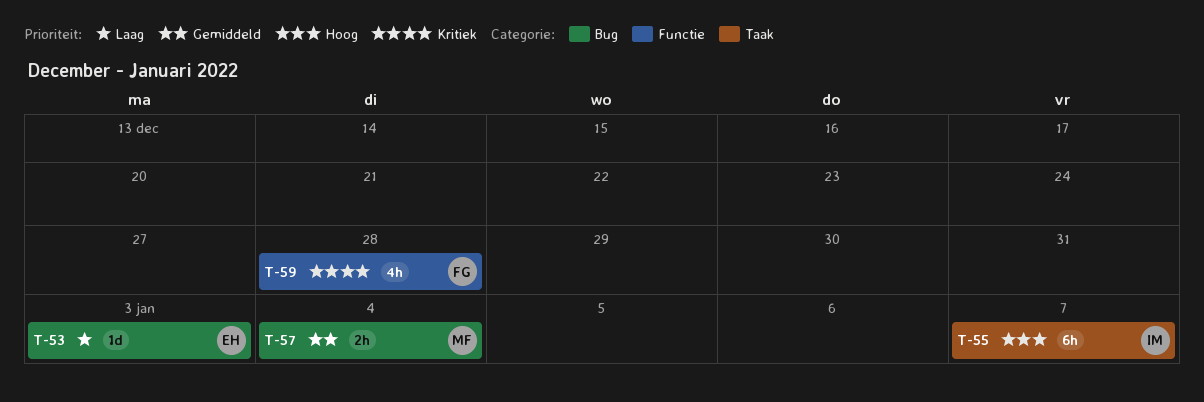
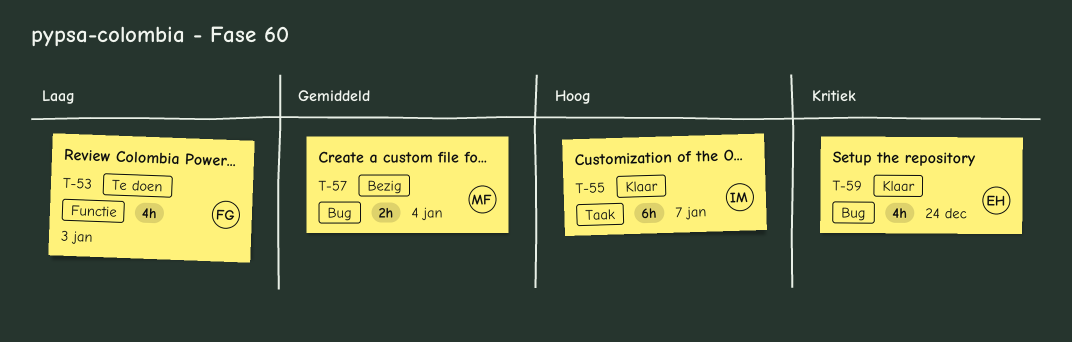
T-53, owner: EH -> FG
T-53, label: Bug -> Functie
T-53, estimate: 1d -> 4h
T-59, owner: FG -> EH
T-59, label: Functie -> Bug
T-59, due: Dec 28 -> Dec 24

